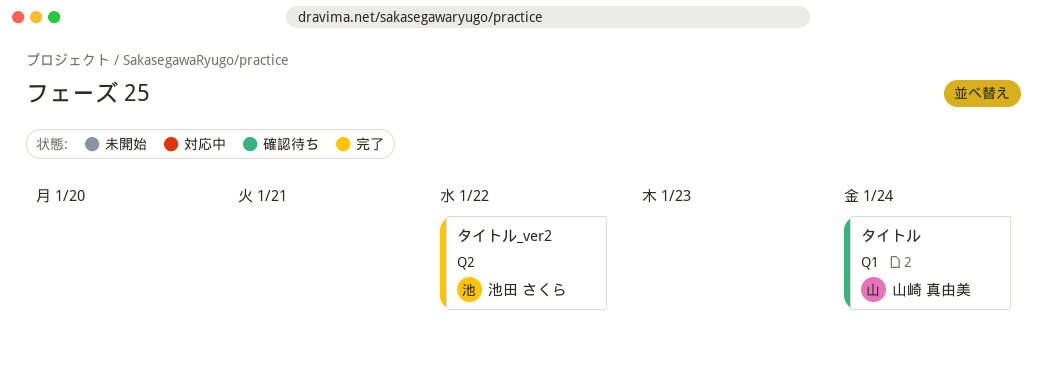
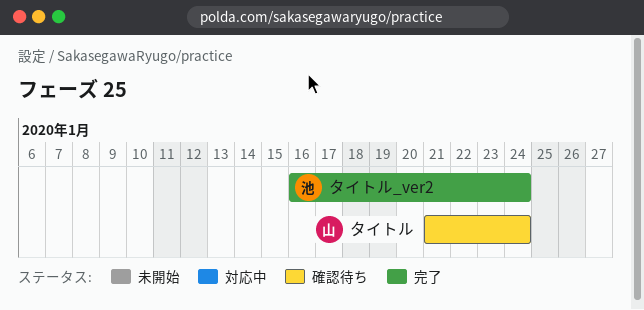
タイトル_ver2, due: Jan 22 -> Jan 24

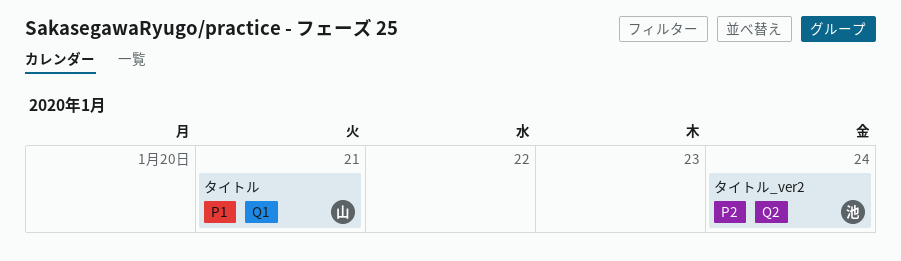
タイトル, due: Jan 24 -> Jan 21

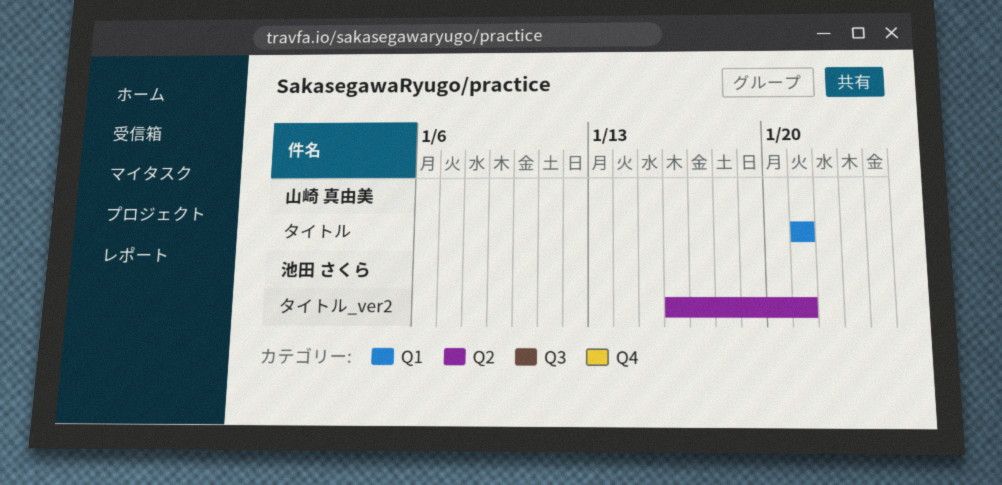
タイトル_ver2, due: Jan 24 -> Jan 21

